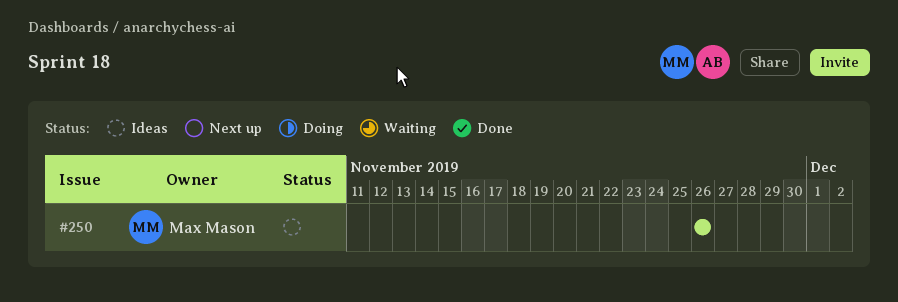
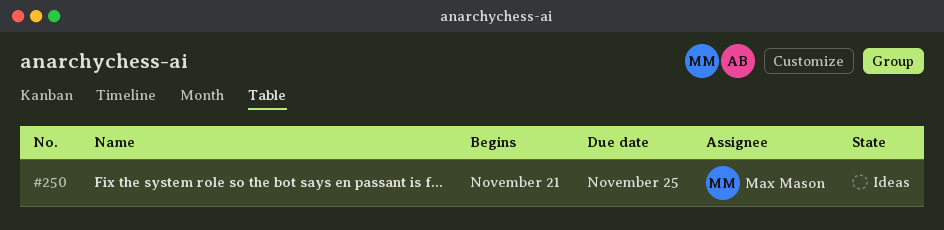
#250, start: Nov 26 -> Nov 21
#250, due: Nov 26 -> Nov 25

